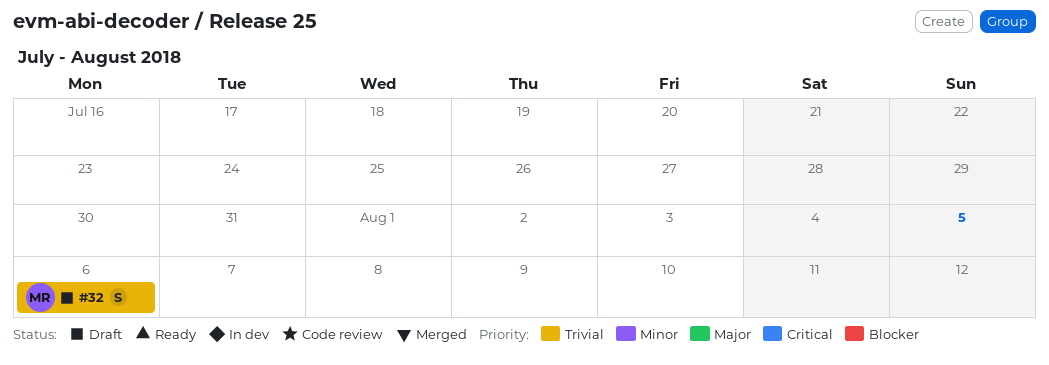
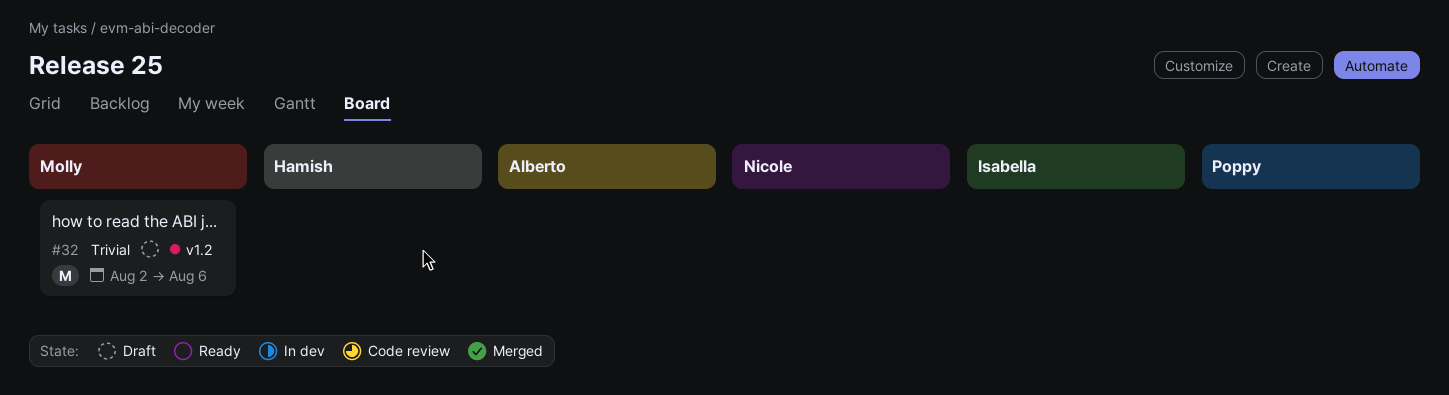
#32, estimate: S -> M
#32, start: Aug 6 -> Aug 2

